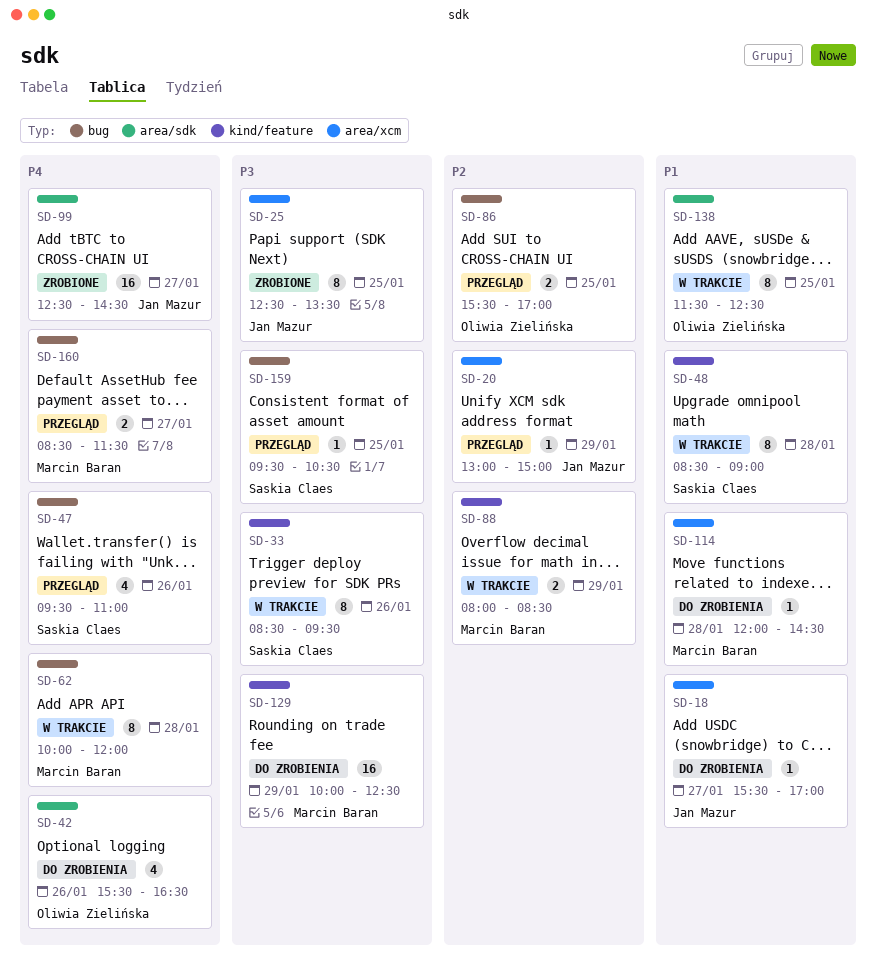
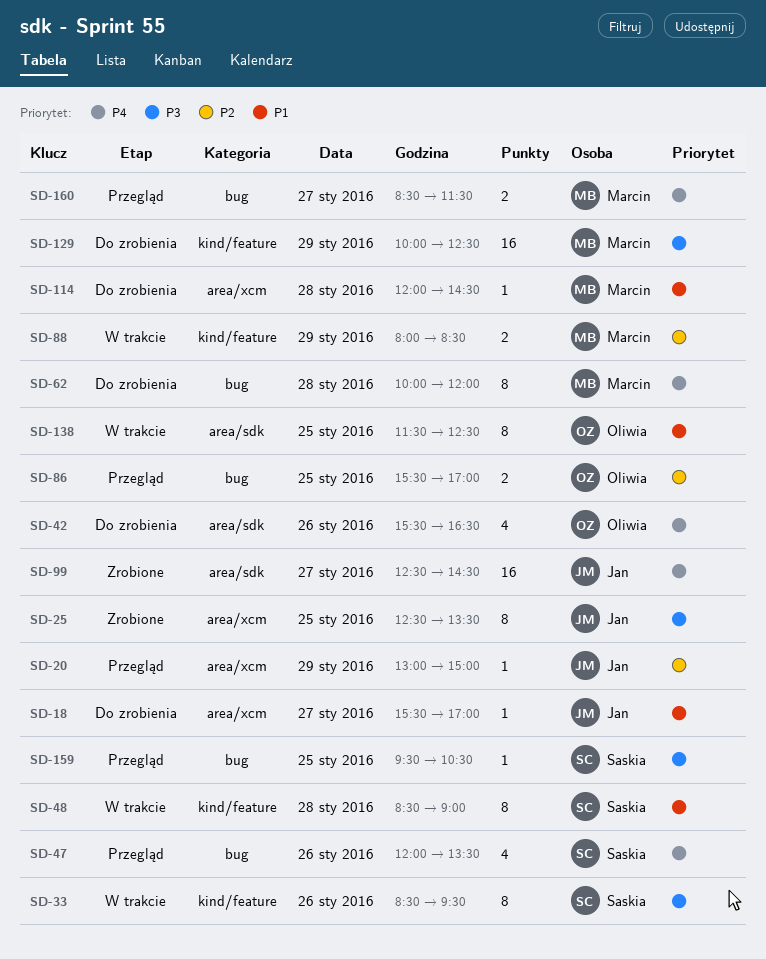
SD-47, begins: 09:30 -> 12:00
SD-47, ends: 11:00 -> 13:30
SD-62, status: W trakcie -> Do zrobienia

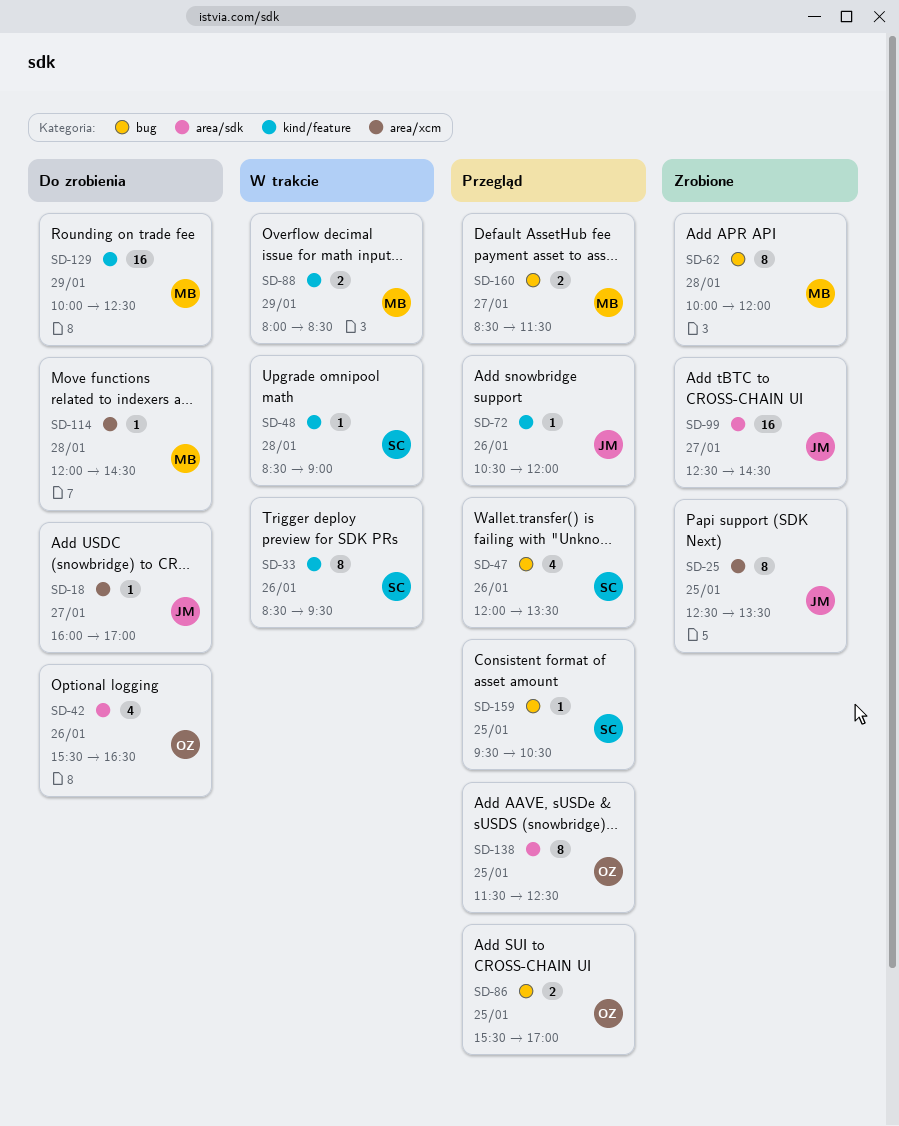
SD-18, begins: 15:30 -> 16:00
SD-20: present -> none
SD-48, estimate: 8 -> 1
SD-62, status: Do zrobienia -> Zrobione
SD-72: none -> present
SD-138, status: W trakcie -> Przegląd

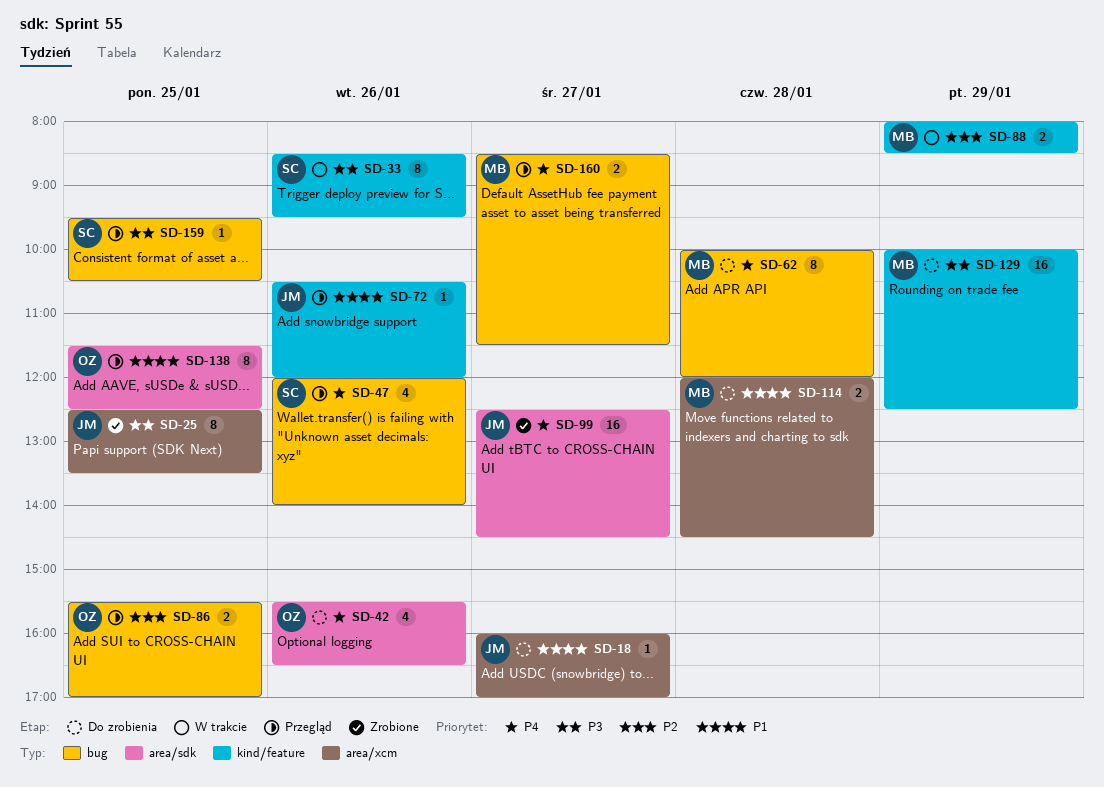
SD-47, ends: 13:30 -> 14:00
SD-48: present -> none
SD-62, status: Zrobione -> Do zrobienia
SD-114, estimate: 1 -> 2

